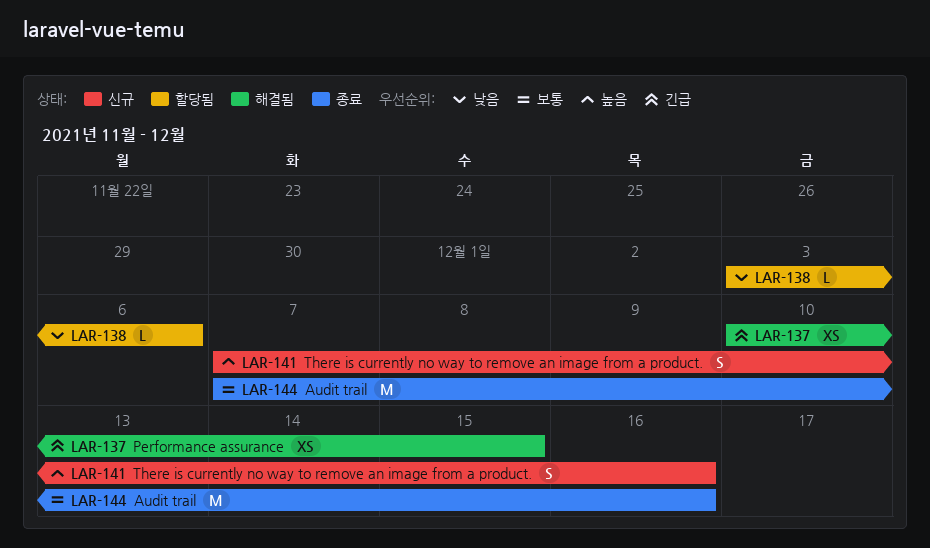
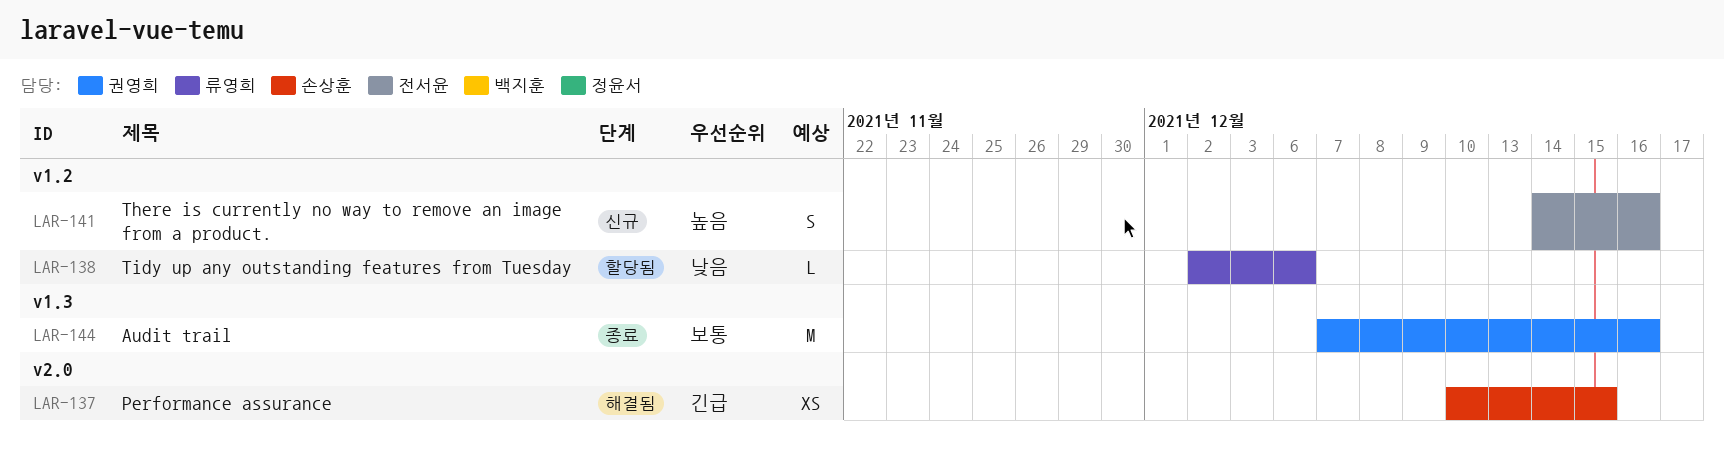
LAR-138, start: Dec 3 -> Dec 2
LAR-141, start: Dec 7 -> Dec 14

